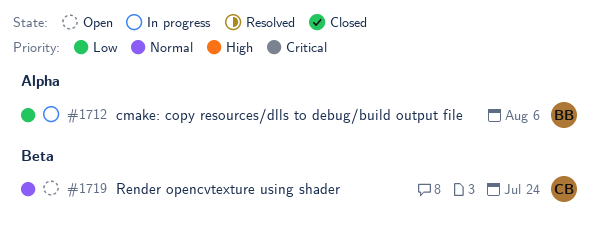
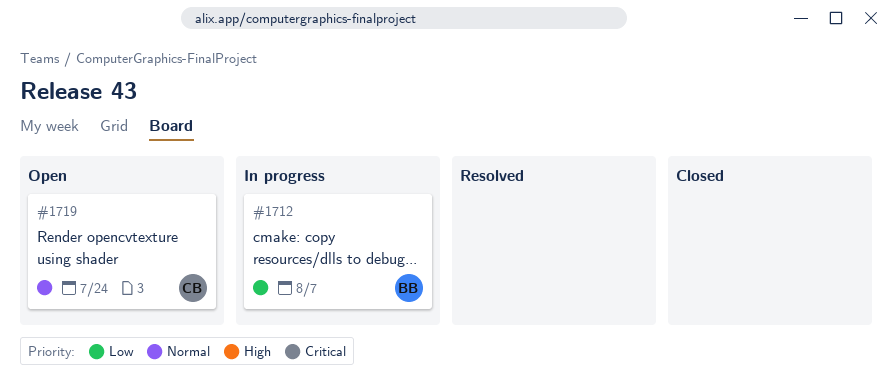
#1712, due: Aug 6 -> Aug 7

